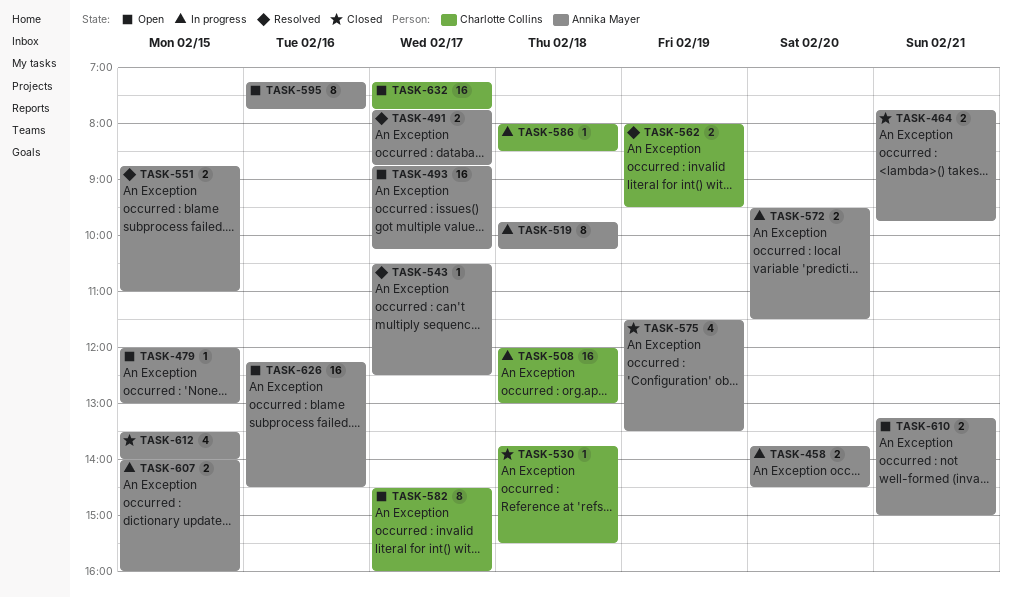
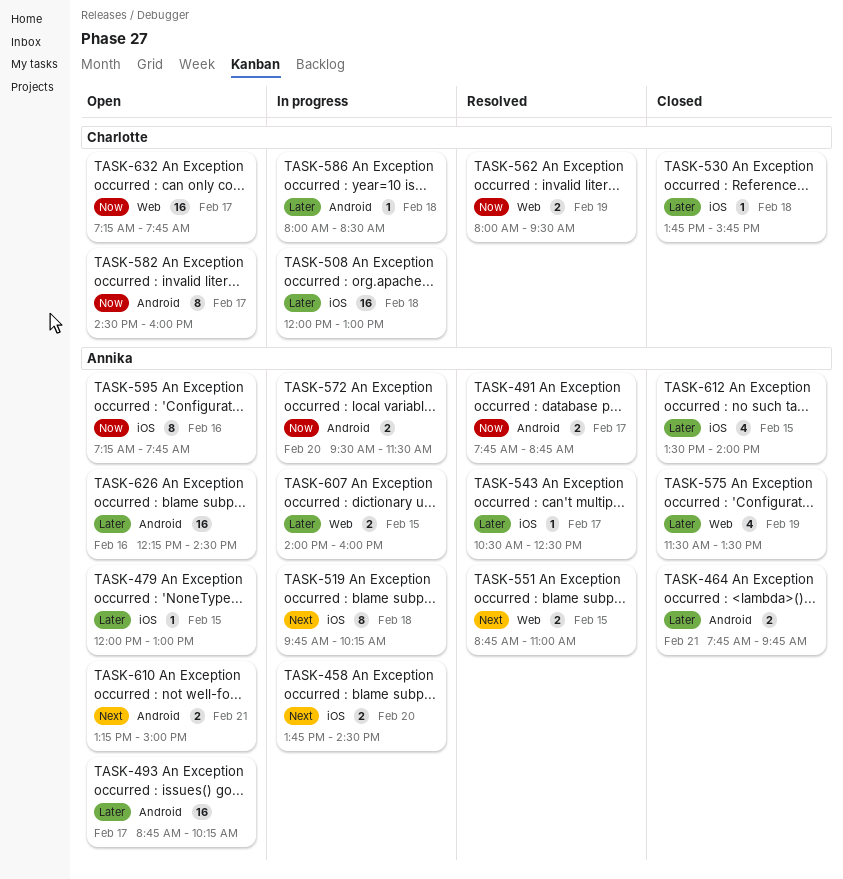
TASK-530, ends: 15:30 -> 15:45

